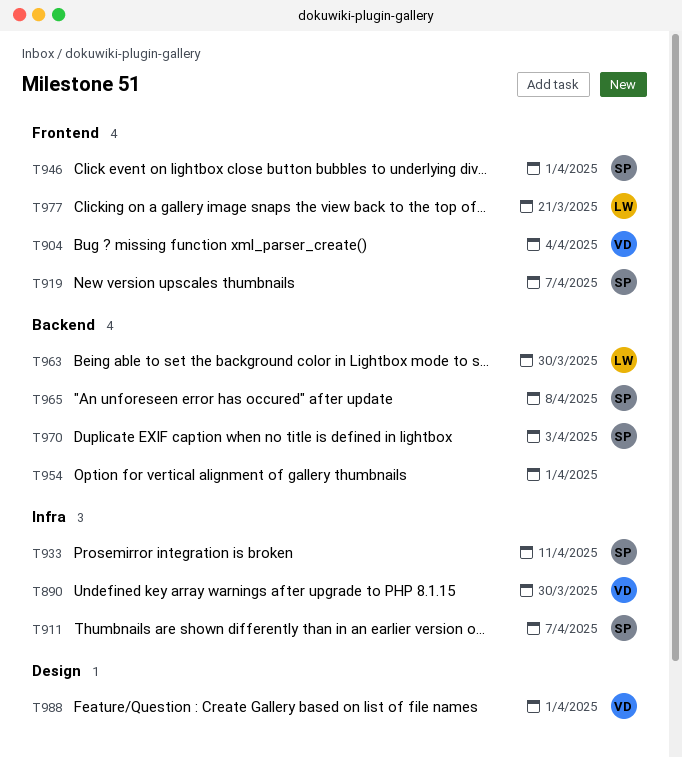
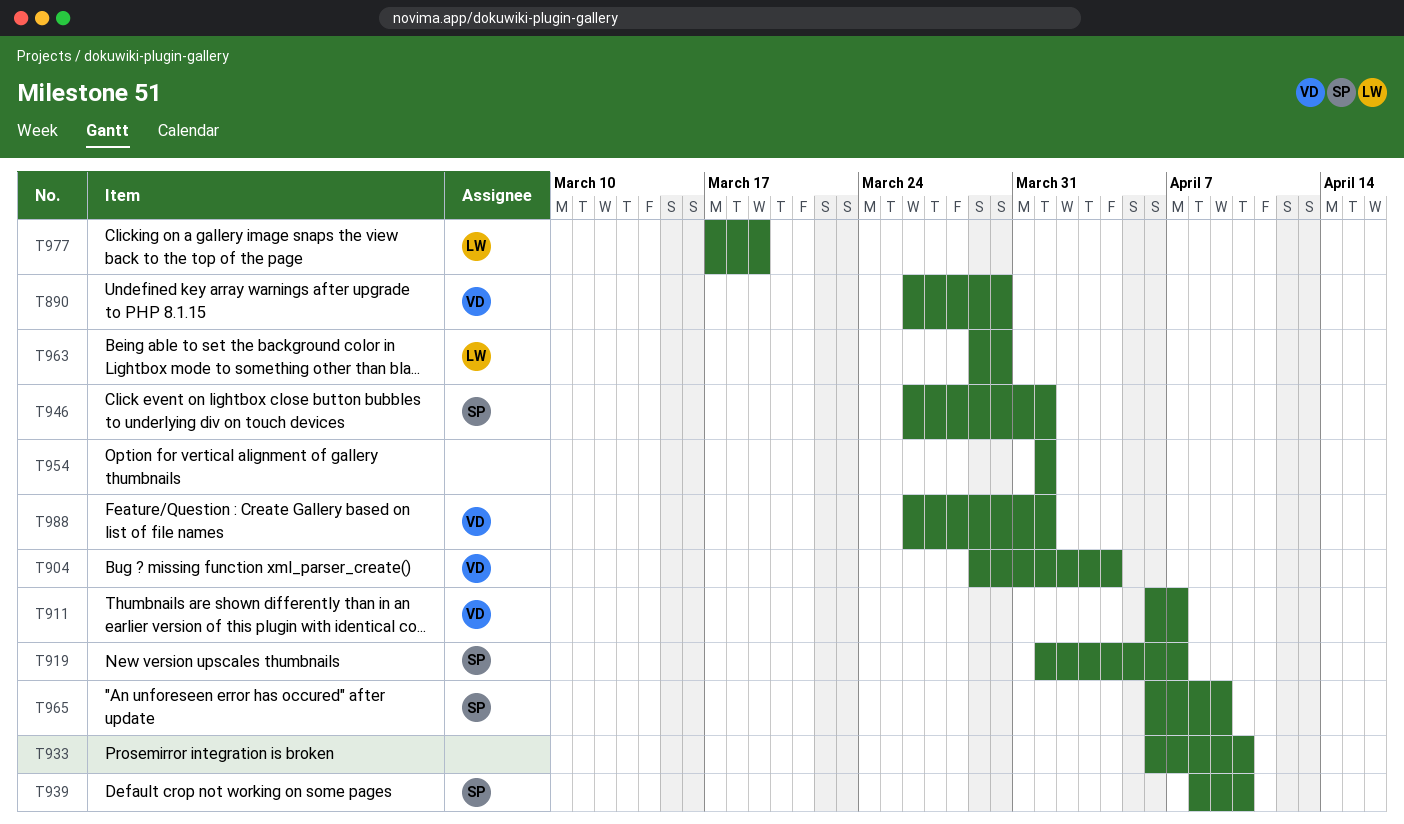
T911, owner: SP -> VD
T933, owner: SP -> none
T933, due: Apr 11 -> Apr 10
T939: none -> present
T965, due: Apr 8 -> Apr 9
T970: present -> none
T977, due: Mar 21 -> Mar 19

